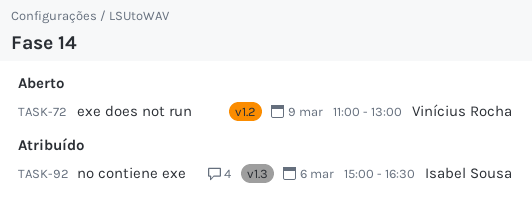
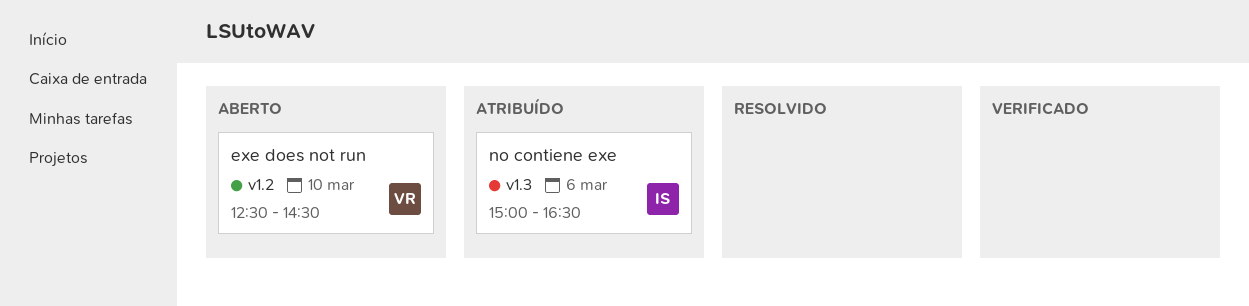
exe does not run, day: Mar 9 -> Mar 10
exe does not run, begins: 11:00 -> 12:30
exe does not run, ends: 13:00 -> 14:30

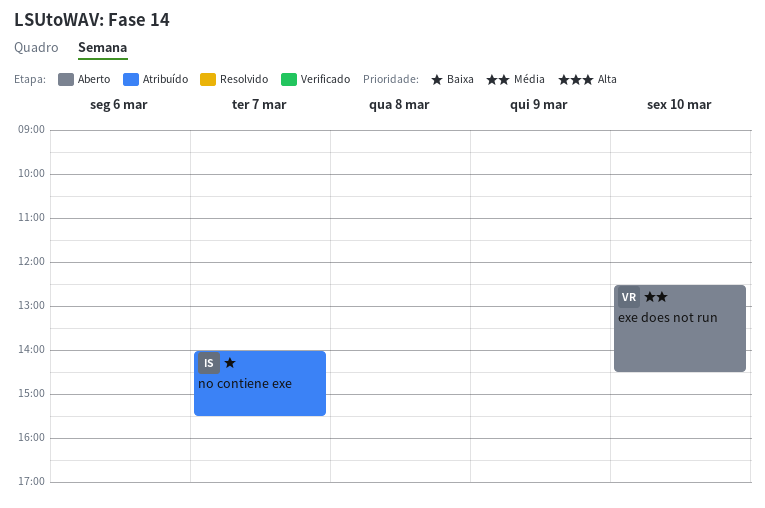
no contiene exe, day: Mar 6 -> Mar 7
no contiene exe, begins: 15:00 -> 14:00
no contiene exe, ends: 16:30 -> 15:30

